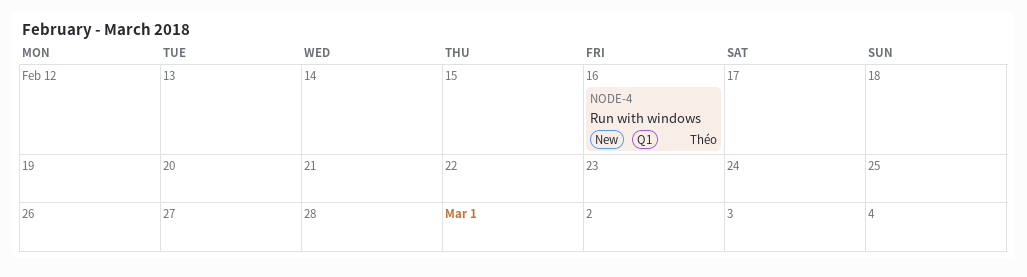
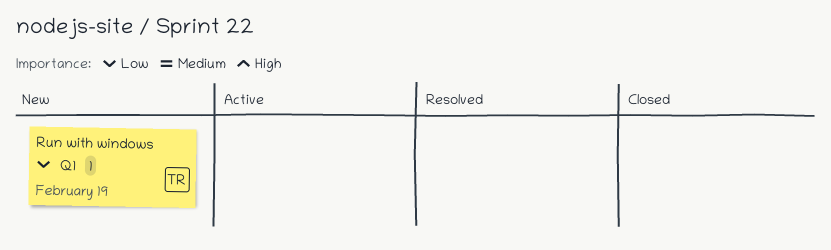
Run with windows, due: Feb 16 -> Feb 19

